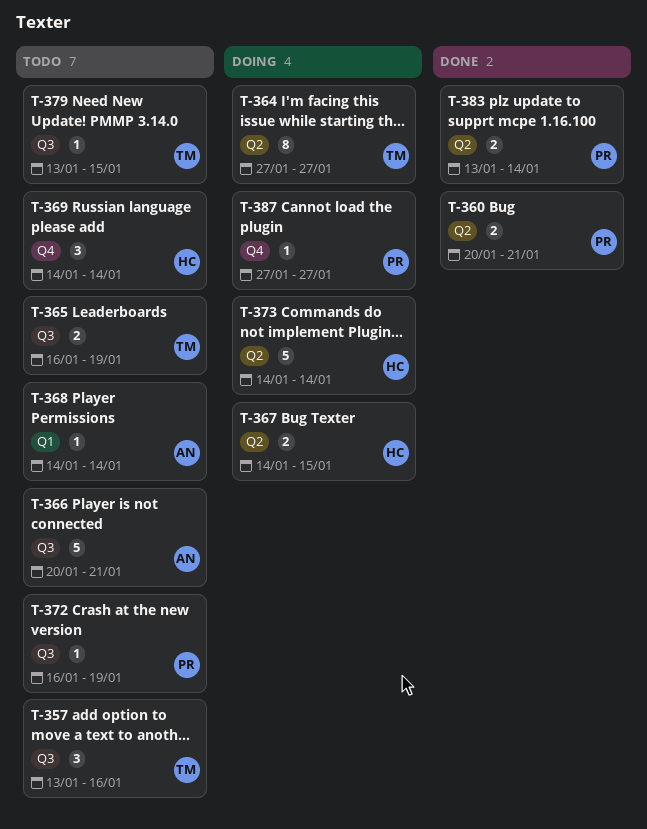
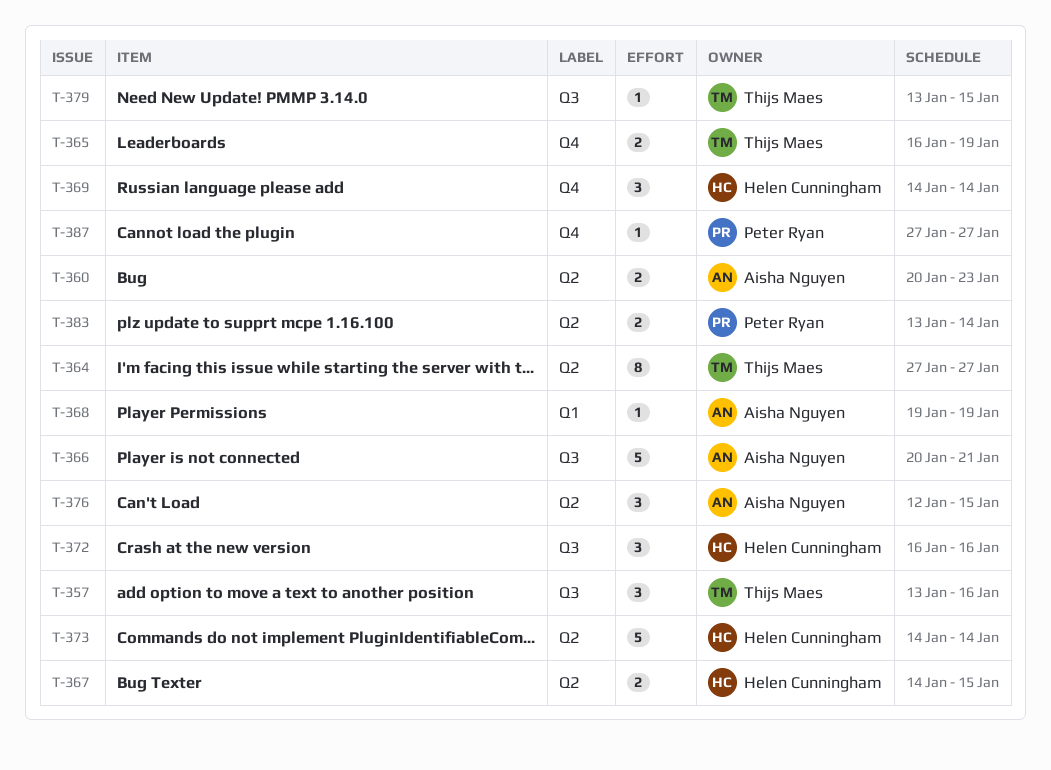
T-360, owner: Peter Ryan -> Aisha Nguyen
T-360, due: Jan 21 -> Jan 23
T-365, label: Q3 -> Q4
T-368, start: Jan 14 -> Jan 19
T-368, due: Jan 14 -> Jan 19
T-372, owner: Peter Ryan -> Helen Cunningham
T-372, estimate: 1 -> 3
T-372, due: Jan 19 -> Jan 16
T-376: none -> present

